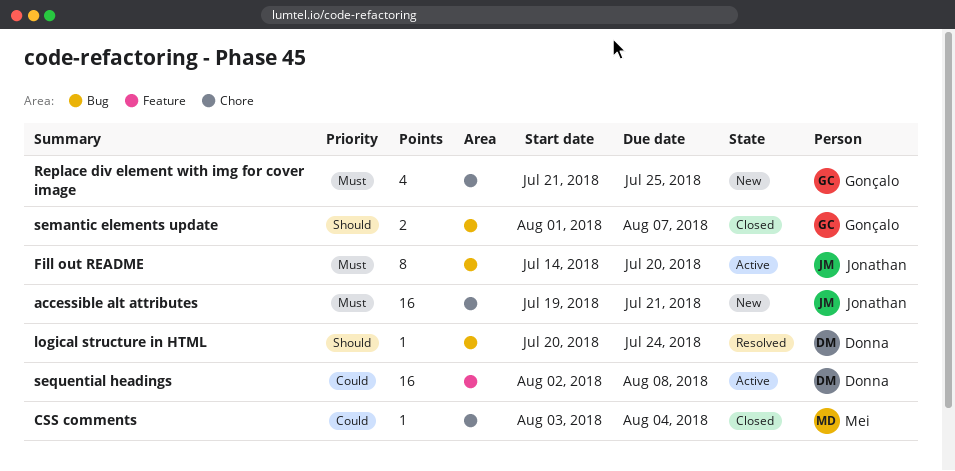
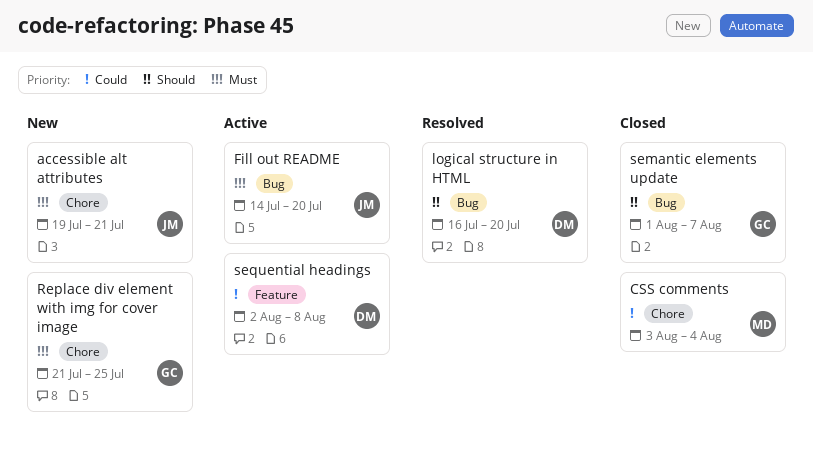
logical structure in HTML, start: Jul 20 -> Jul 16
logical structure in HTML, due: Jul 24 -> Jul 20

